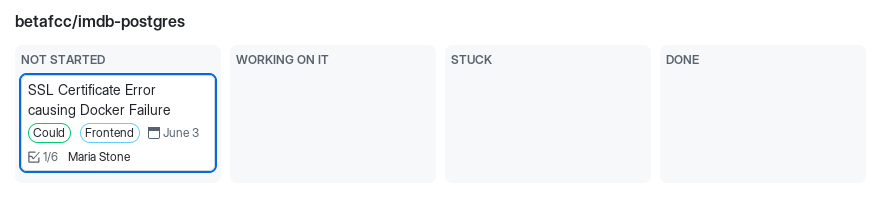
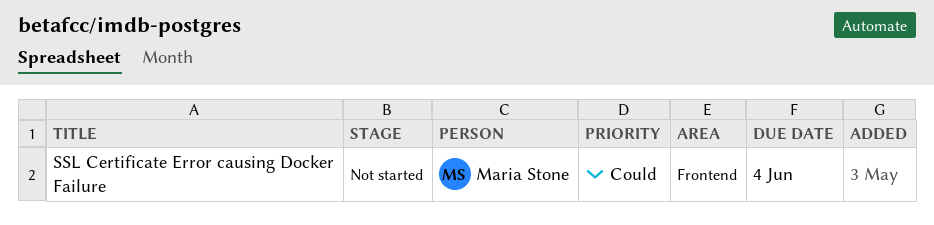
SSL Certificate Error causing Docker Failure, due: Jun 3 -> Jun 4

